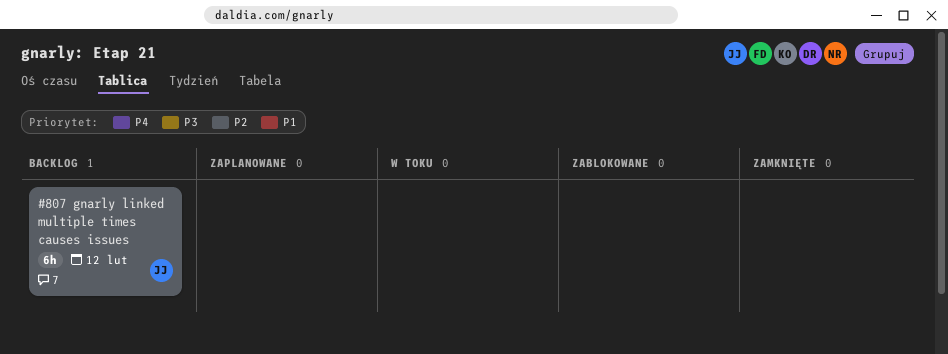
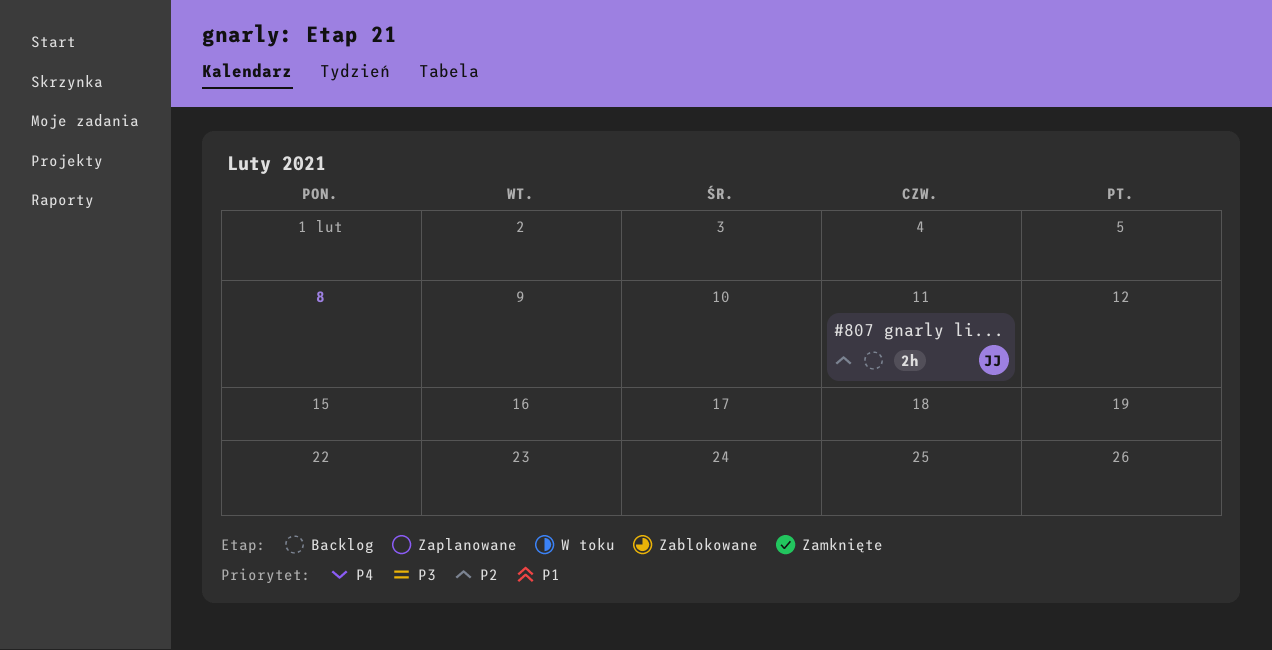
#807, estimate: 6h -> 2h
#807, due: Feb 12 -> Feb 11

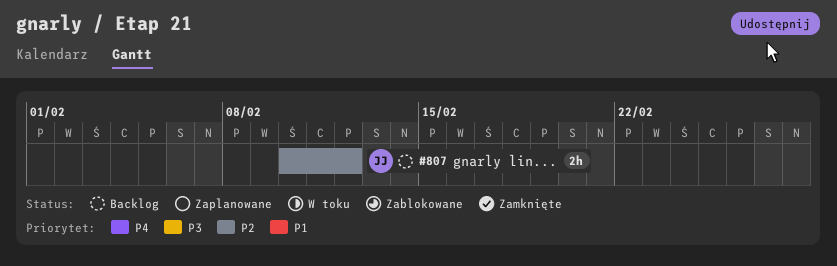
#807, due: Feb 11 -> Feb 12

